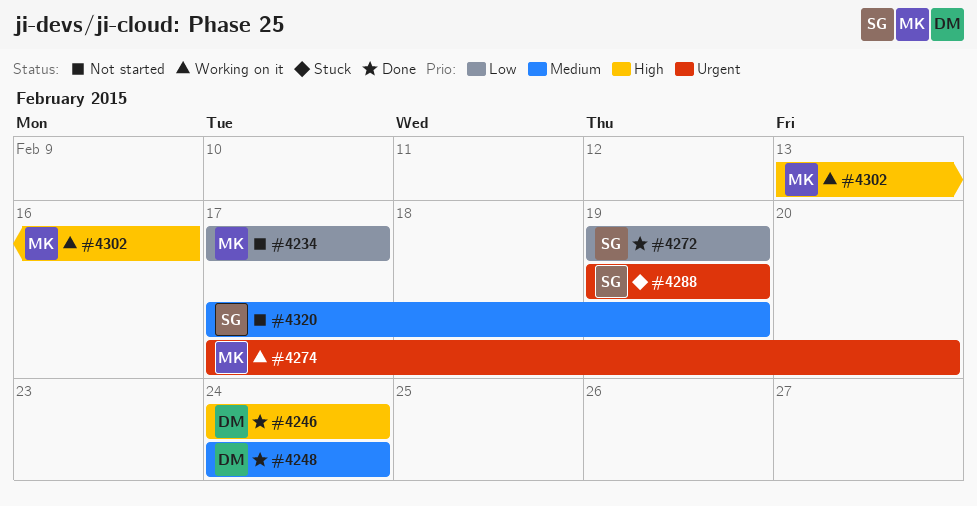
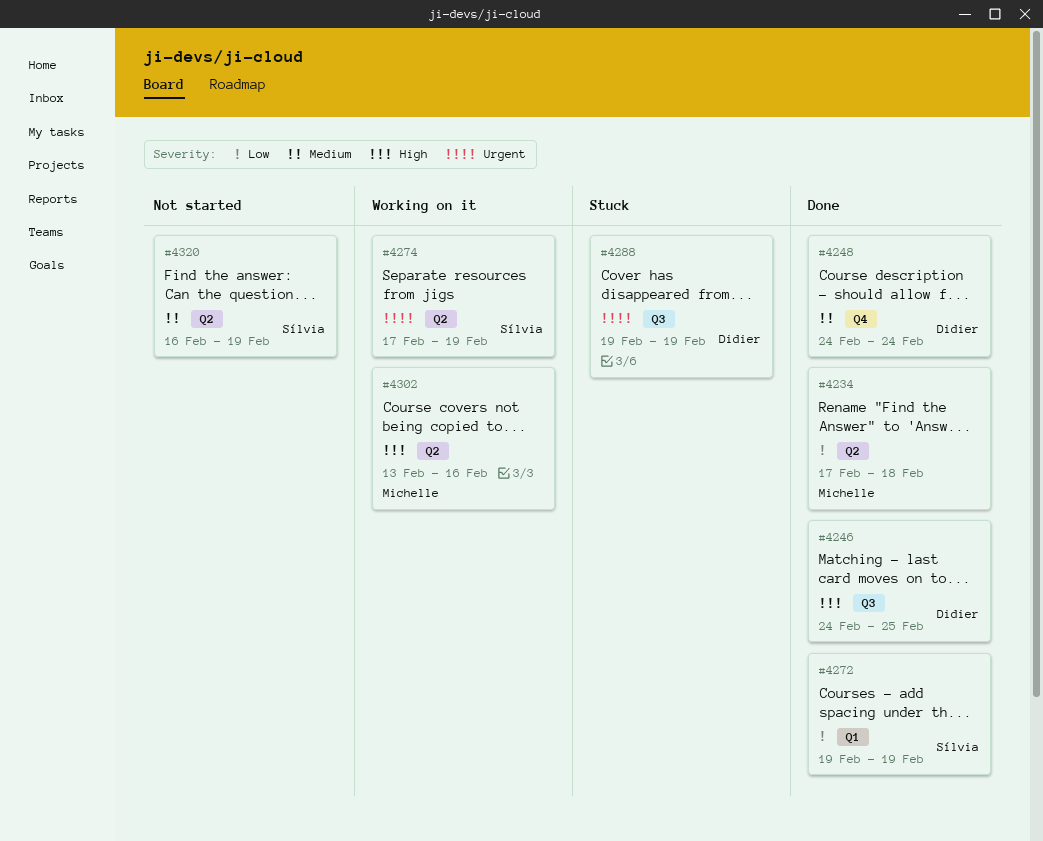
#4234, status: Not started -> Done
#4234, due: Feb 17 -> Feb 18
#4246, due: Feb 24 -> Feb 25
#4274, owner: Michelle -> Sílvia
#4274, due: Feb 20 -> Feb 19
#4288, owner: Sílvia -> Didier
#4320, start: Feb 17 -> Feb 16

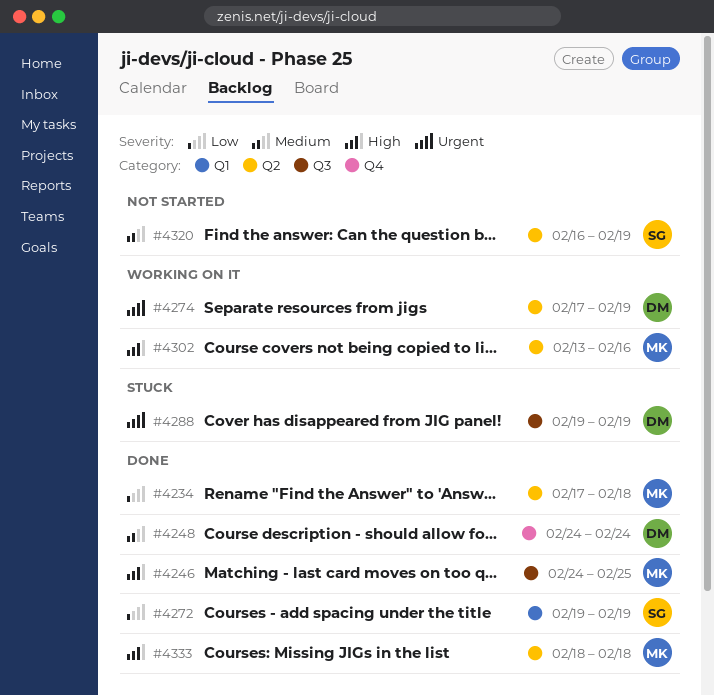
#4246, owner: Didier -> Michelle
#4274, owner: Sílvia -> Didier
#4333: none -> present

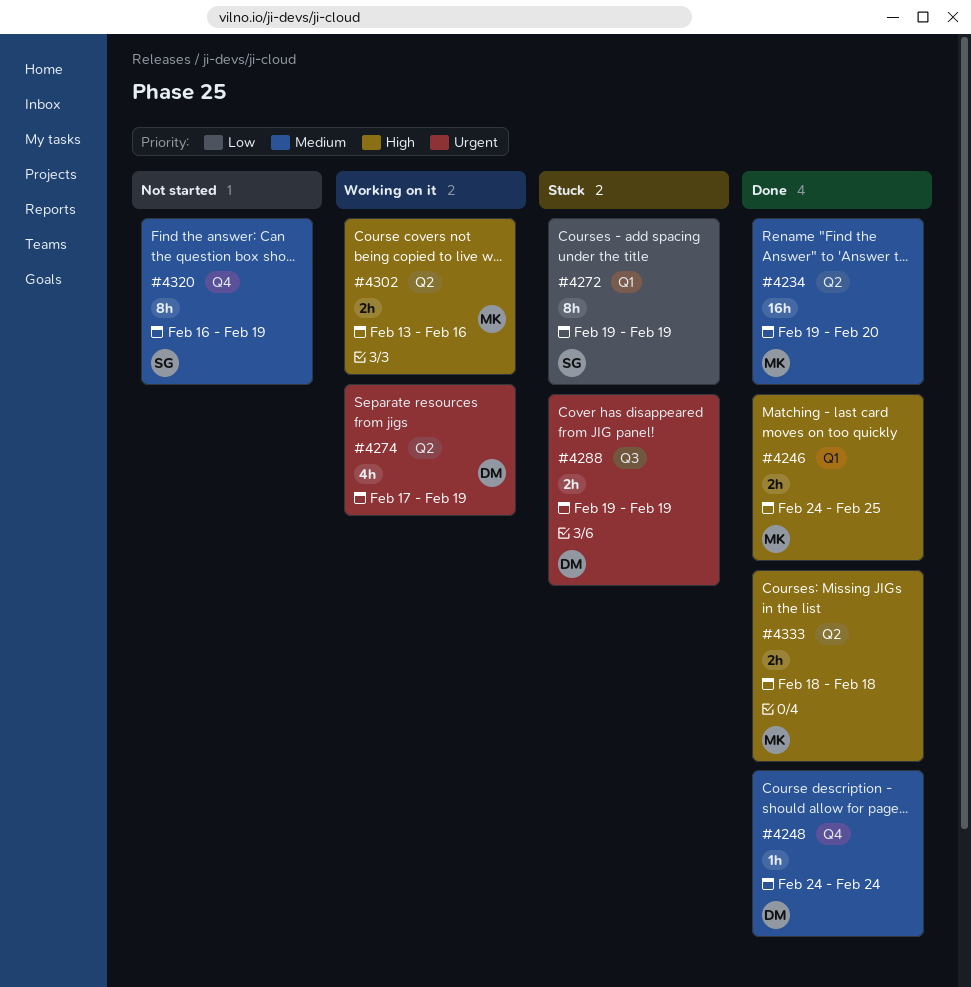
#4234, priority: Low -> Medium
#4234, start: Feb 17 -> Feb 19
#4234, due: Feb 18 -> Feb 20
#4246, label: Q3 -> Q1
#4272, status: Done -> Stuck
#4320, label: Q2 -> Q4

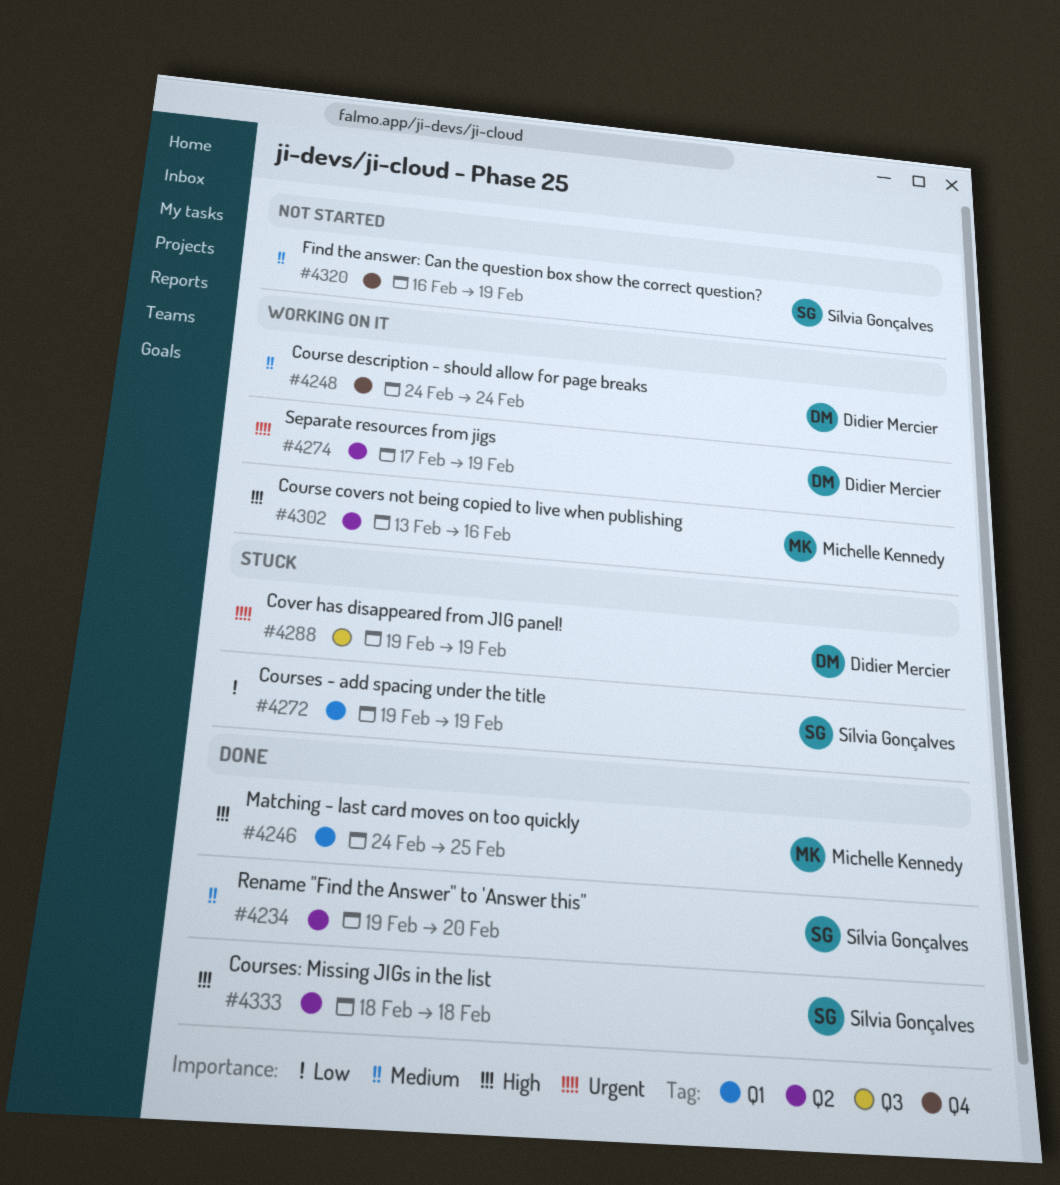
#4234, owner: Michelle Kennedy -> Sílvia Gonçalves
#4248, status: Done -> Working on it
#4333, owner: Michelle Kennedy -> Sílvia Gonçalves

